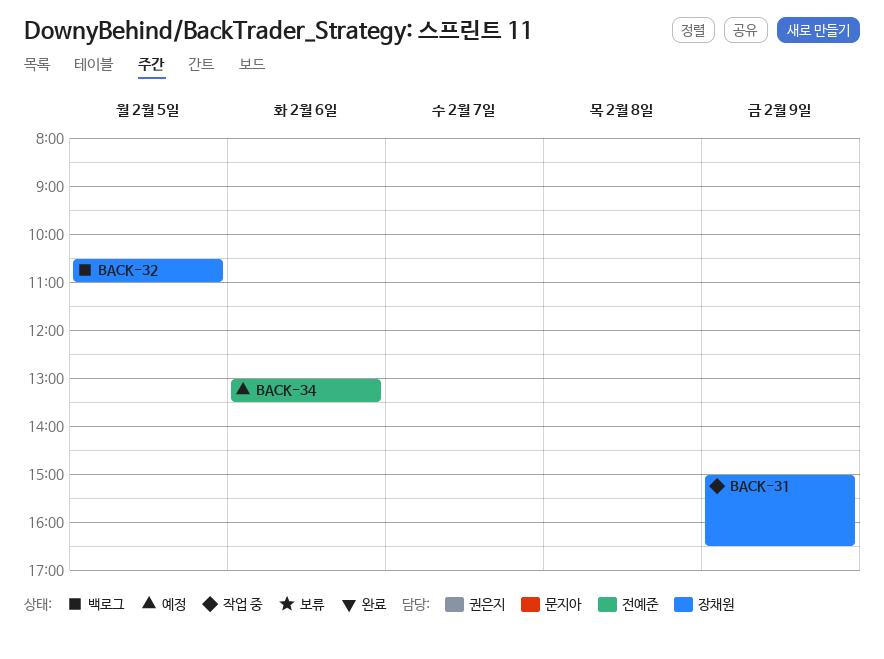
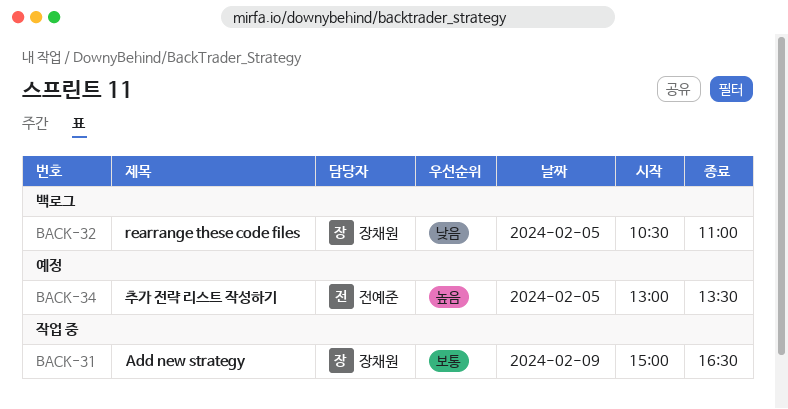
BACK-34, day: Feb 6 -> Feb 5

